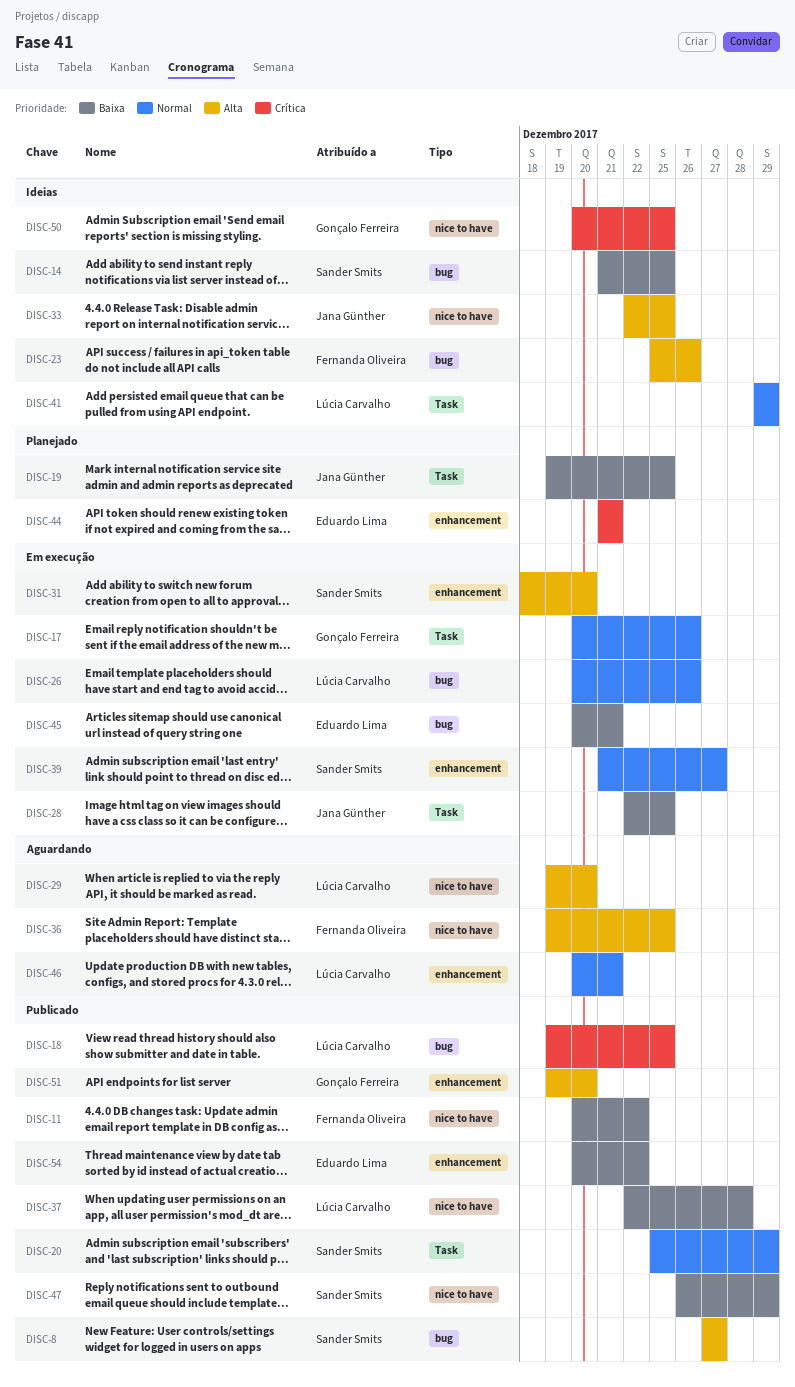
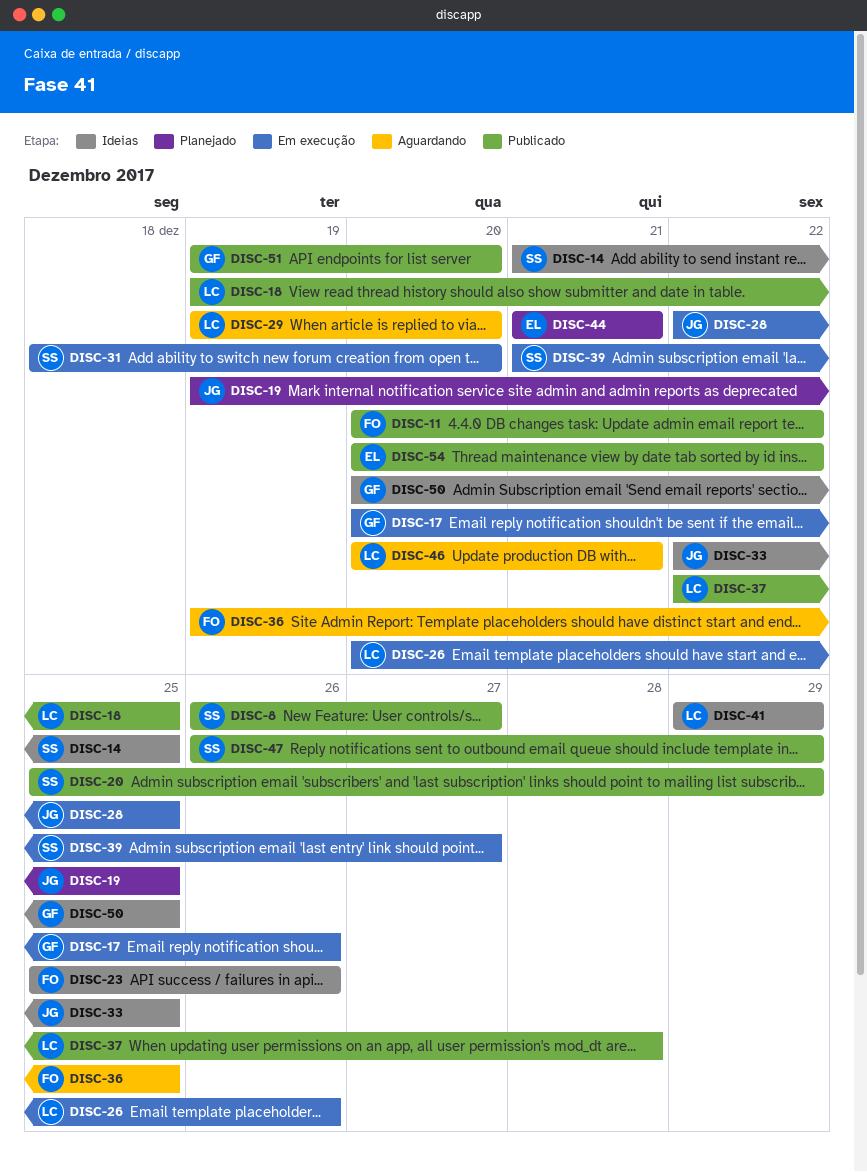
DISC-8, start: Dec 27 -> Dec 26
DISC-45: present -> none

